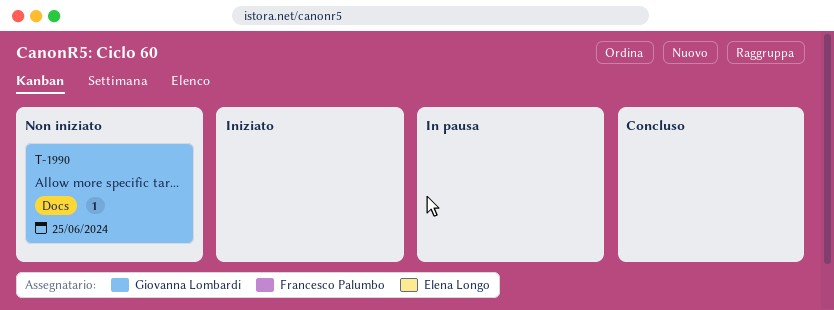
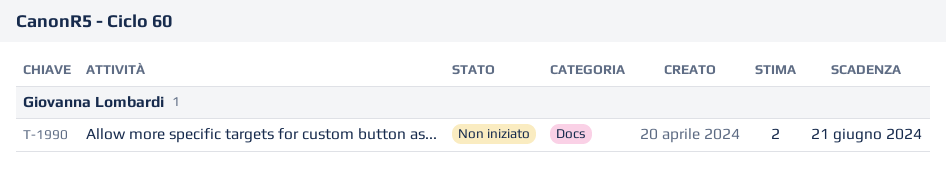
T-1990, estimate: 1 -> 2
T-1990, due: Jun 25 -> Jun 21

